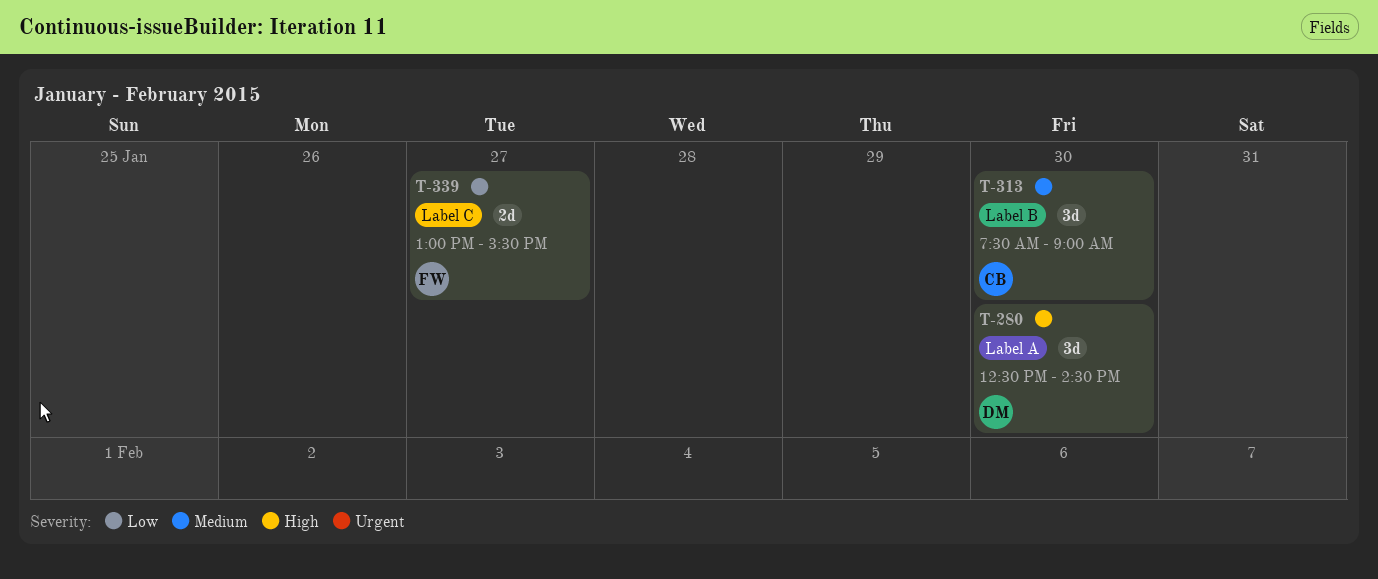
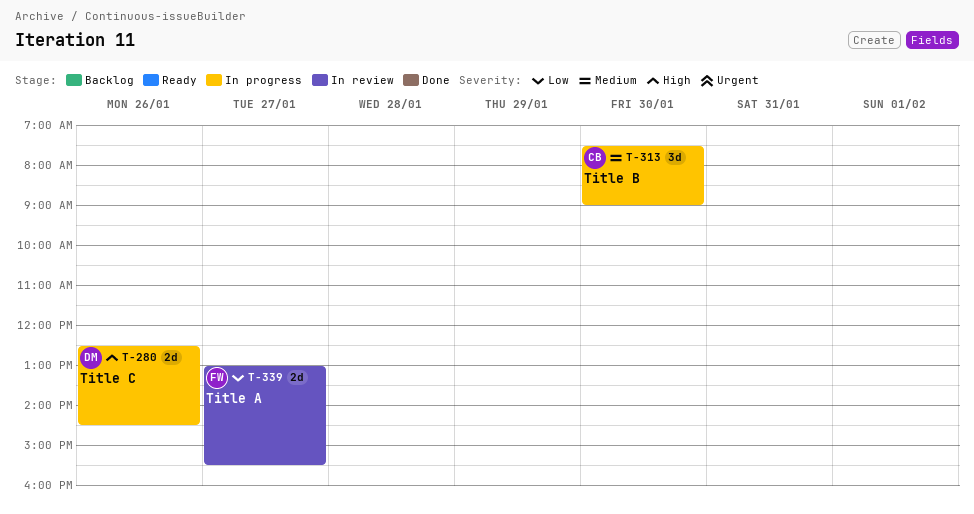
T-280, estimate: 3d -> 2d
T-280, day: Jan 30 -> Jan 26

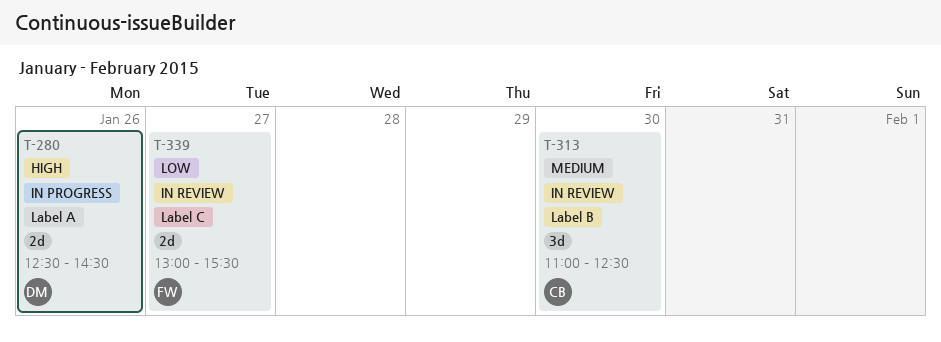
T-313, status: In progress -> In review
T-313, begins: 07:30 -> 11:00
T-313, ends: 09:00 -> 12:30

